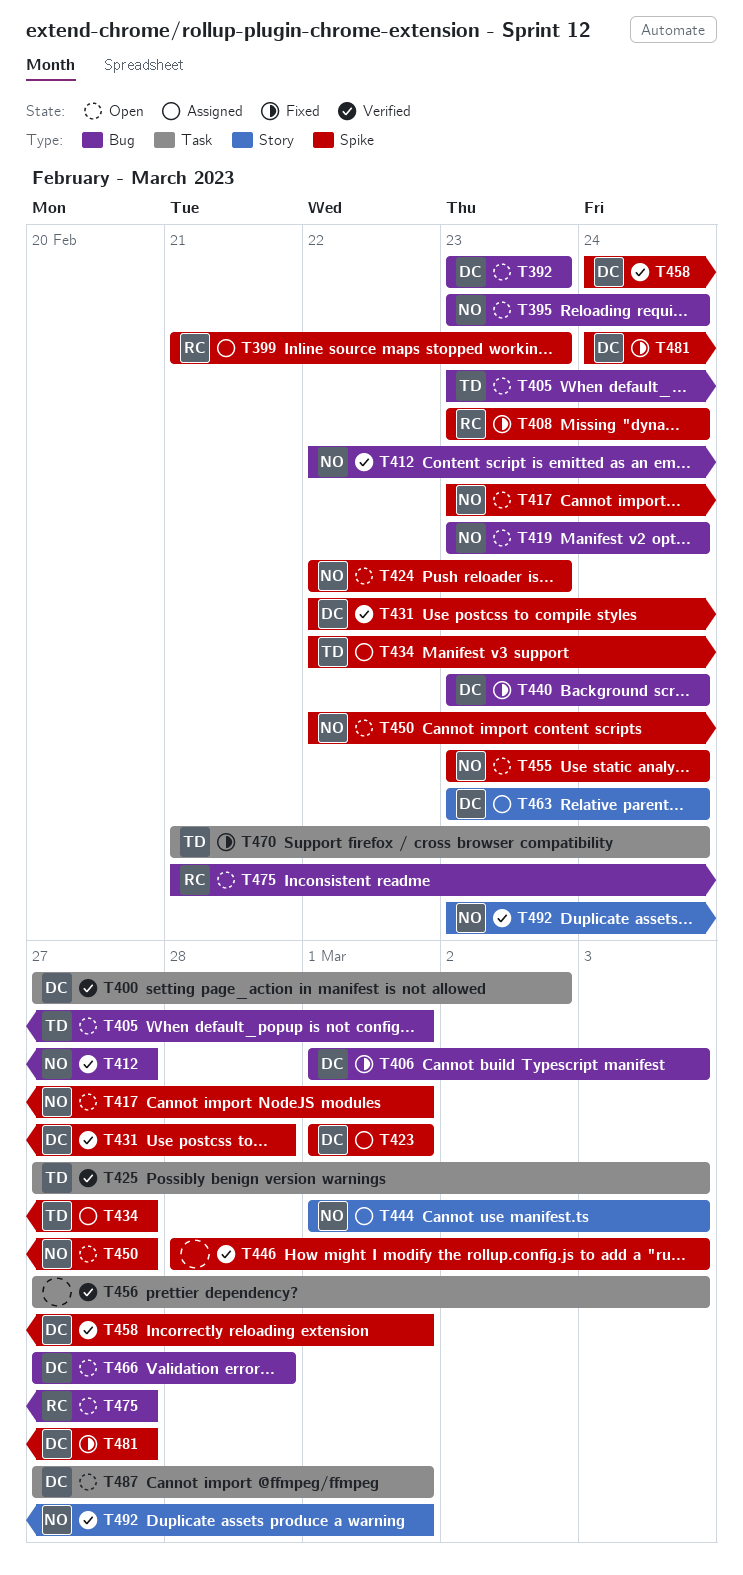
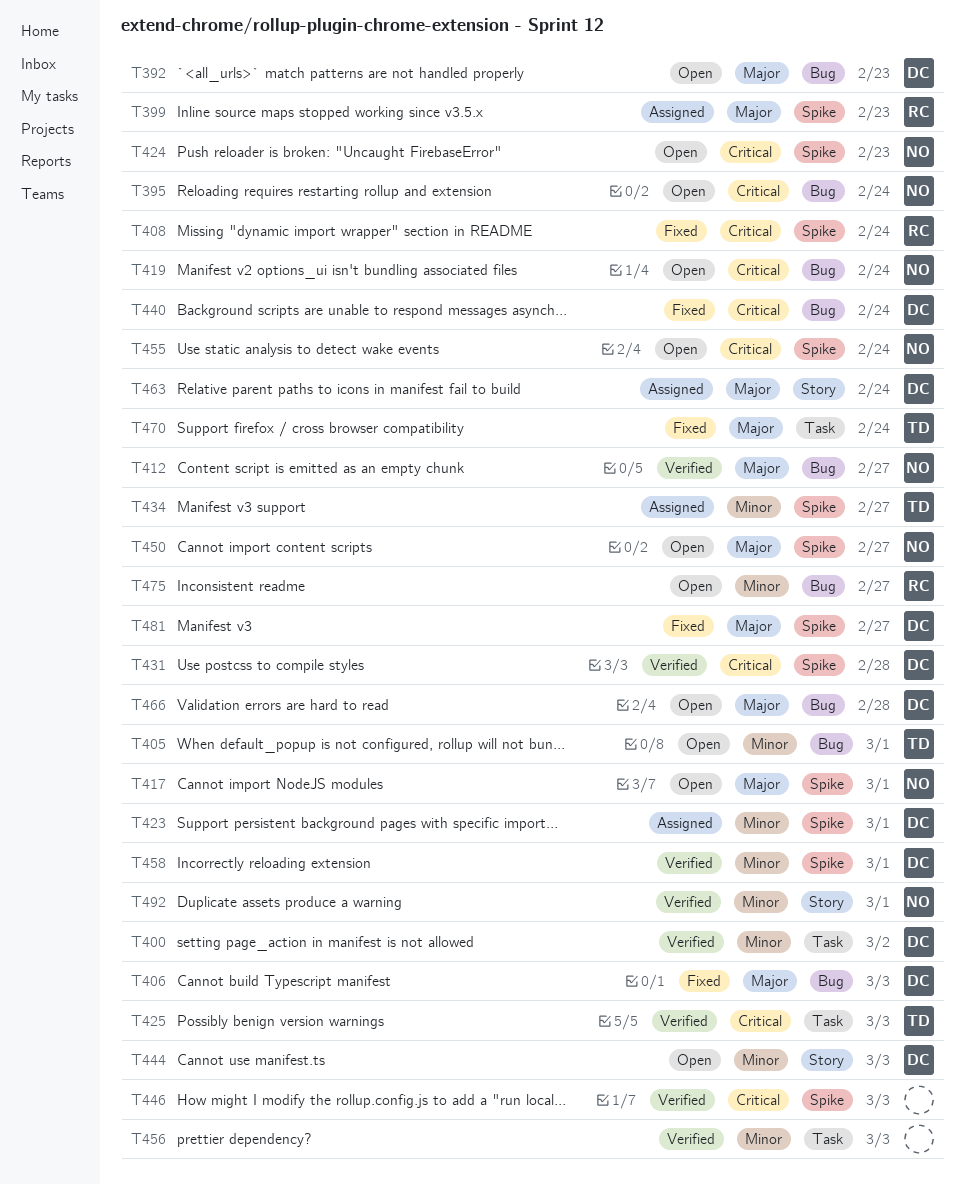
T444, status: Assigned -> Open
T444, owner: NO -> DC
T487: present -> none

